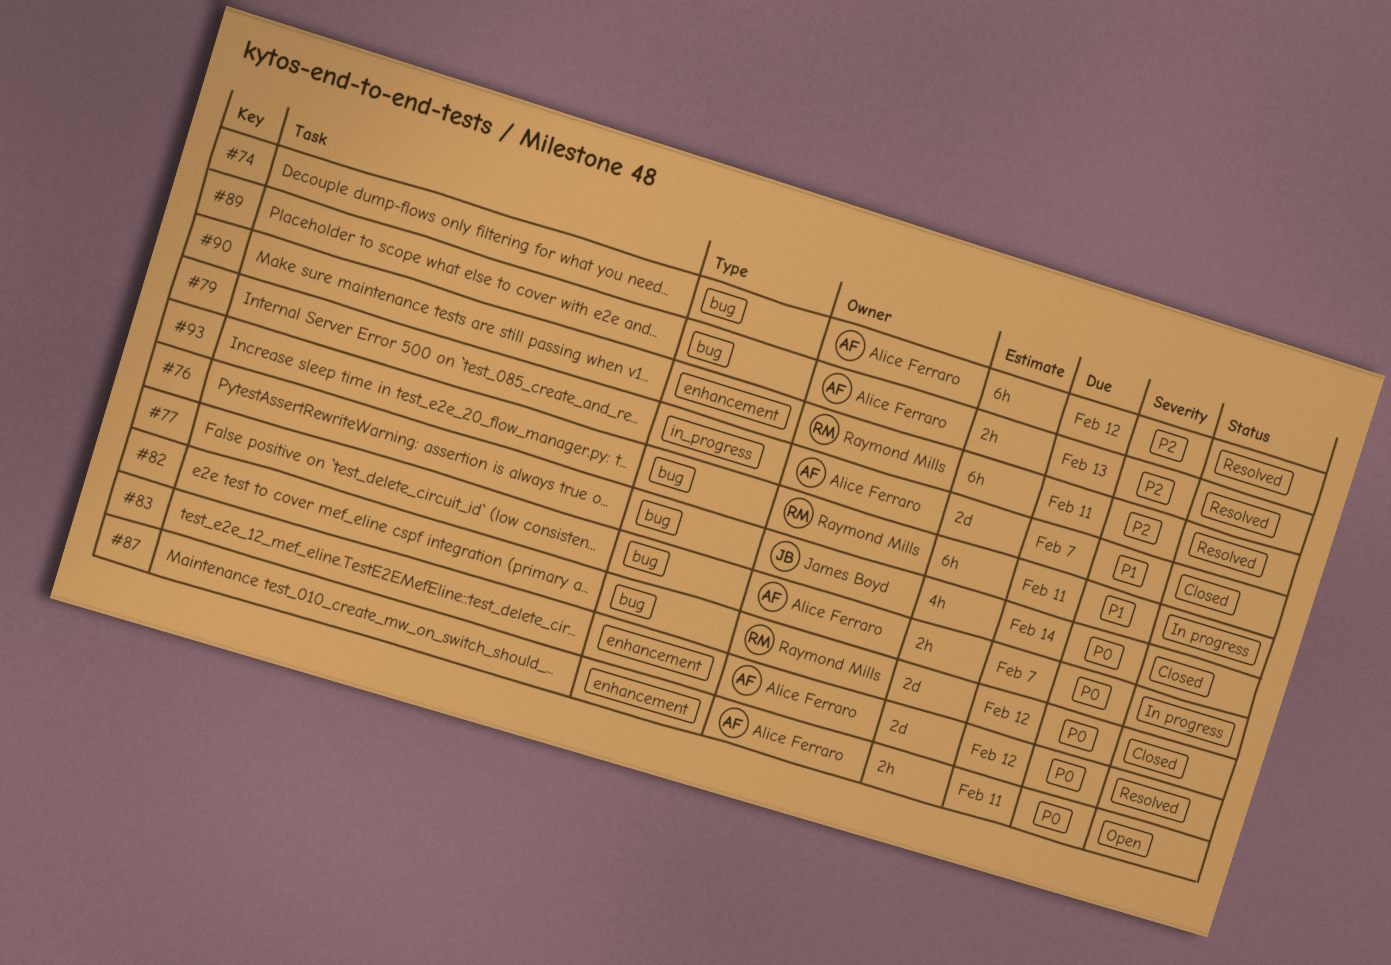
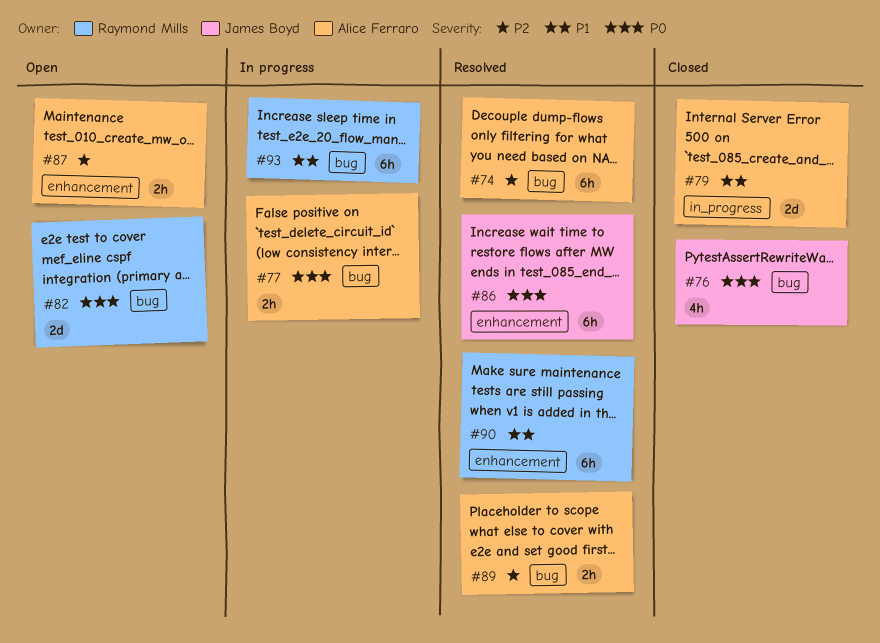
#82, status: Closed -> Open
#83: present -> none
#86: none -> present
#87, priority: P0 -> P2
#90, priority: P2 -> P1

